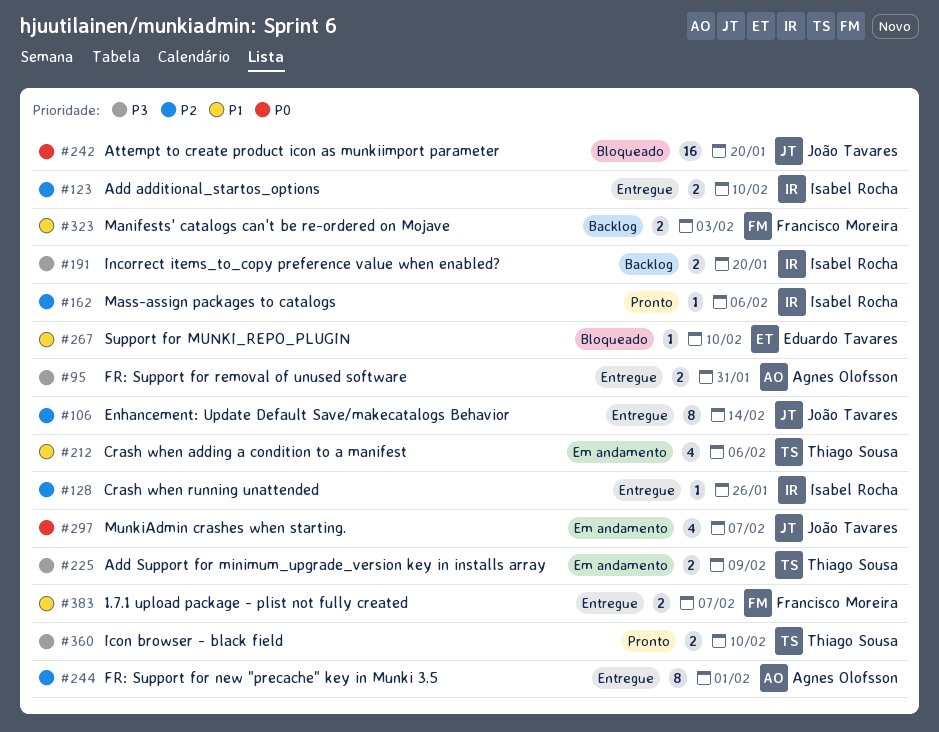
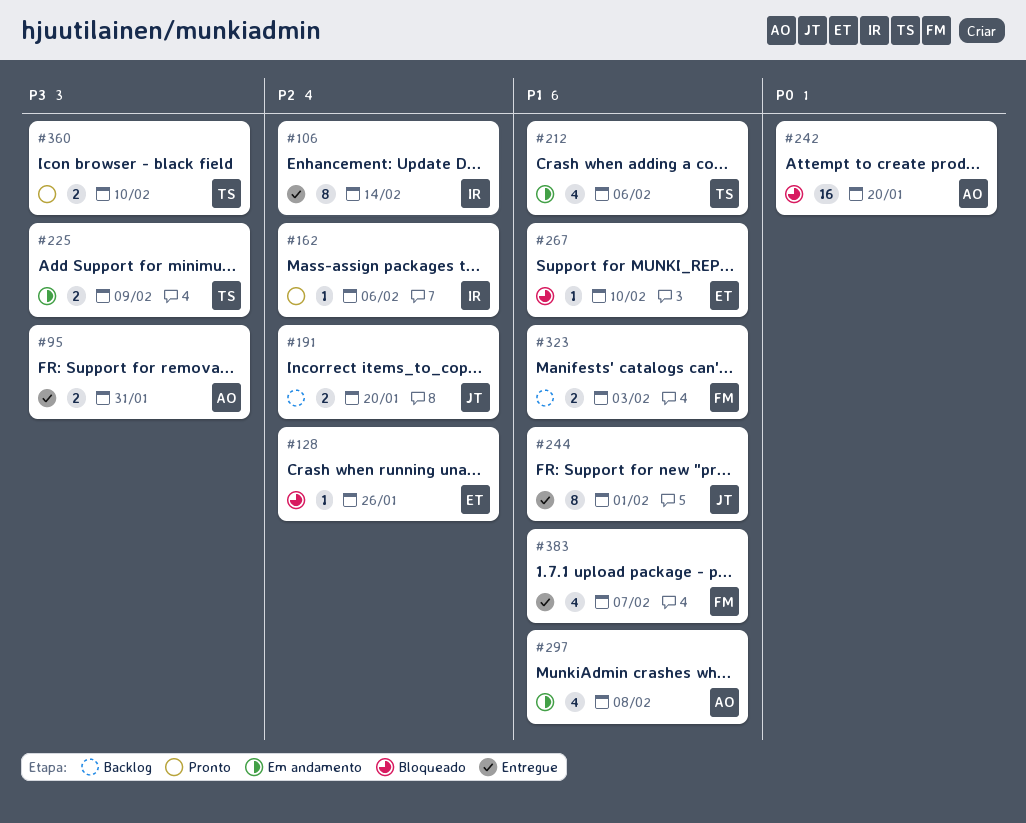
#106, owner: João Tavares -> Isabel Rocha
#123: present -> none
#128, status: Entregue -> Bloqueado
#128, owner: Isabel Rocha -> Eduardo Tavares
#191, owner: Isabel Rocha -> João Tavares
#191, priority: P3 -> P2
#242, owner: João Tavares -> Agnes Olofsson
#244, owner: Agnes Olofsson -> João Tavares
#244, priority: P2 -> P1
#297, owner: João Tavares -> Agnes Olofsson
#297, priority: P0 -> P1
#297, due: Feb 7 -> Feb 8
#383, estimate: 2 -> 4

